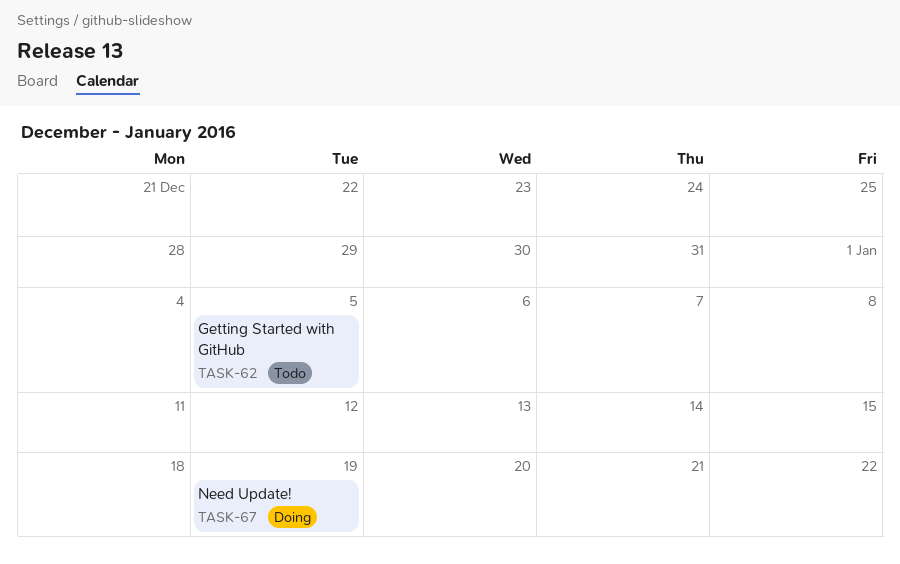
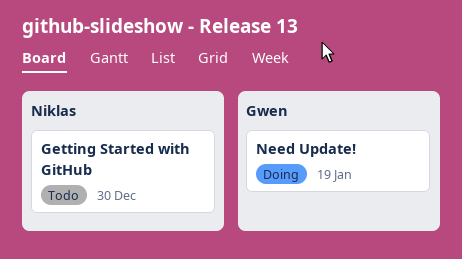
Getting Started with GitHub, due: Jan 5 -> Dec 30

